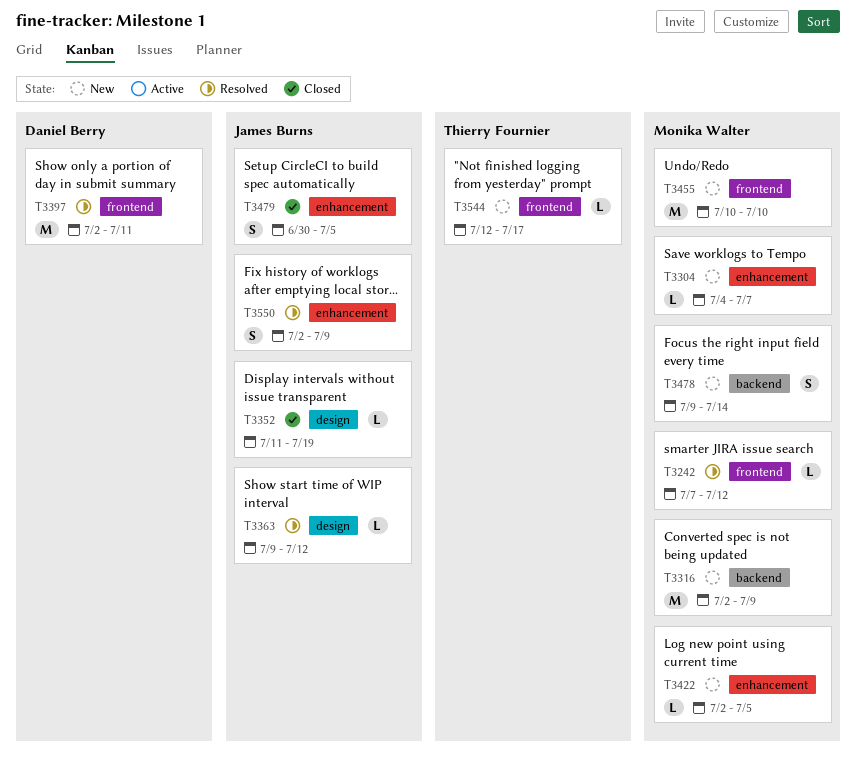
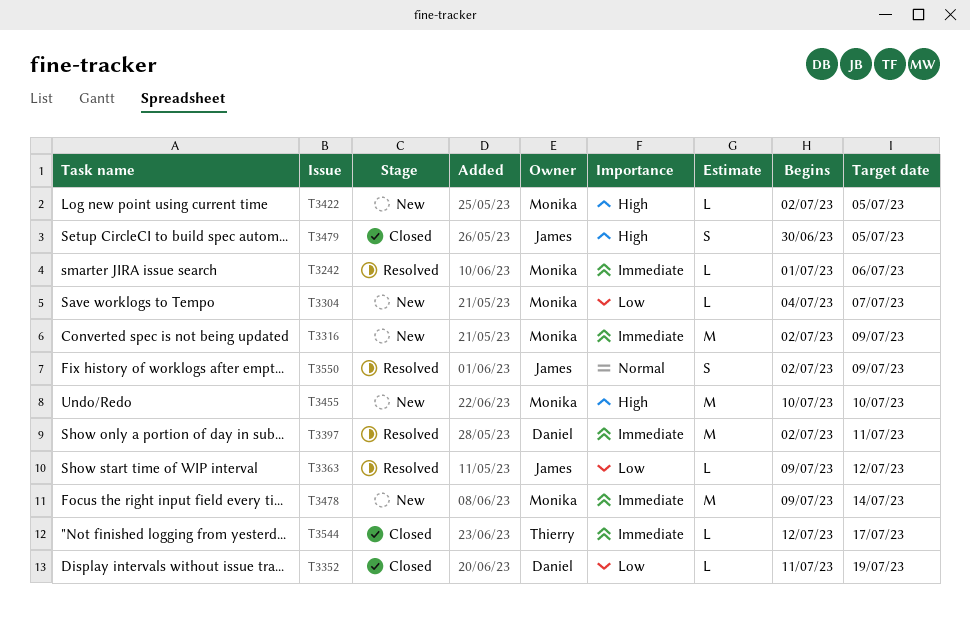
T3242, start: Jul 7 -> Jul 1
T3242, due: Jul 12 -> Jul 6
T3352, owner: James Burns -> Daniel Berry
T3478, estimate: S -> M
T3544, status: New -> Closed

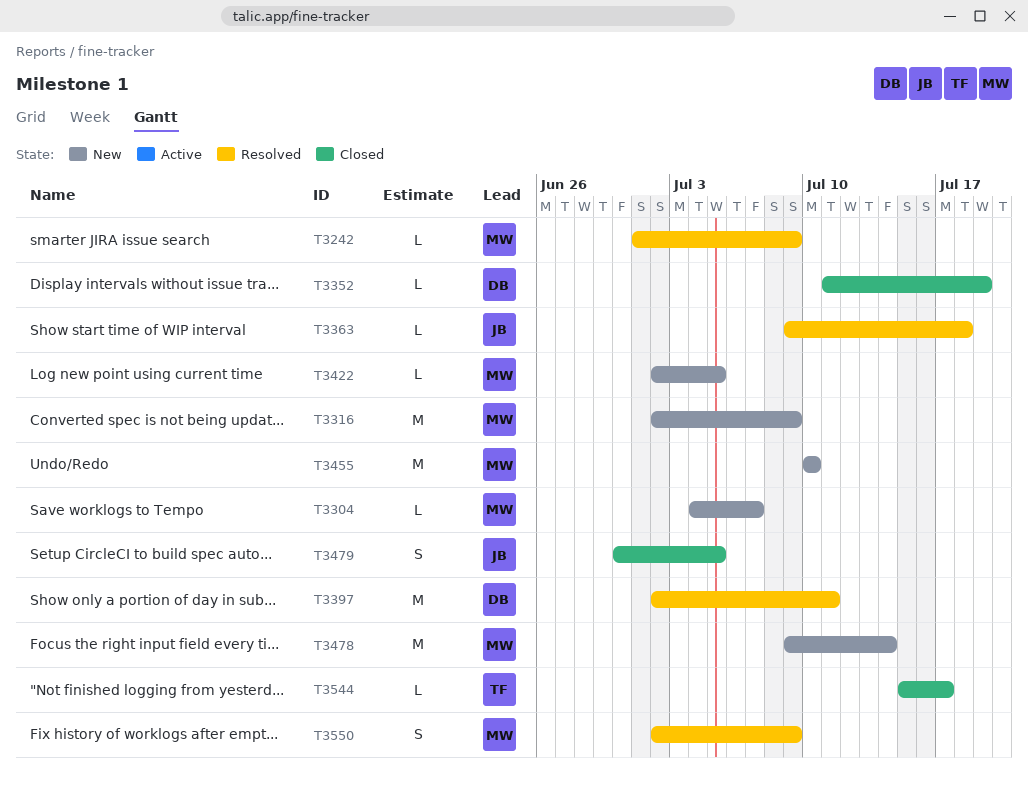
T3242, due: Jul 6 -> Jul 9
T3363, due: Jul 12 -> Jul 18
T3544, start: Jul 12 -> Jul 15
T3550, owner: James -> Monika

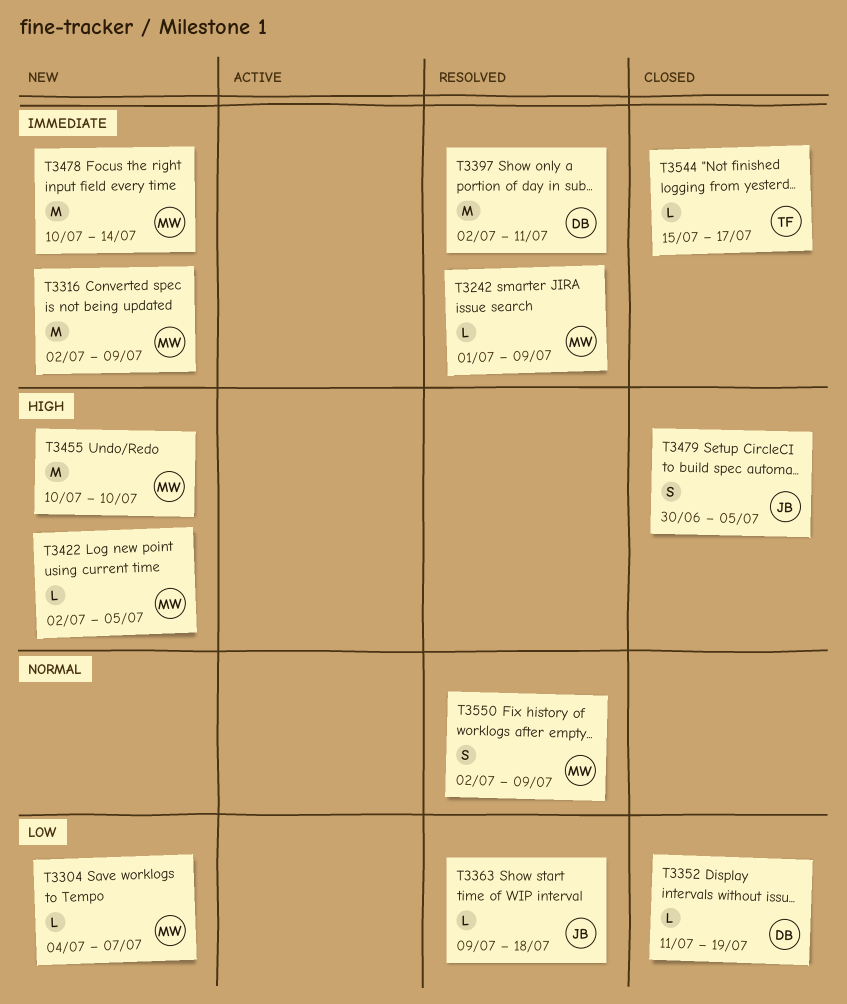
T3478, start: Jul 9 -> Jul 10

